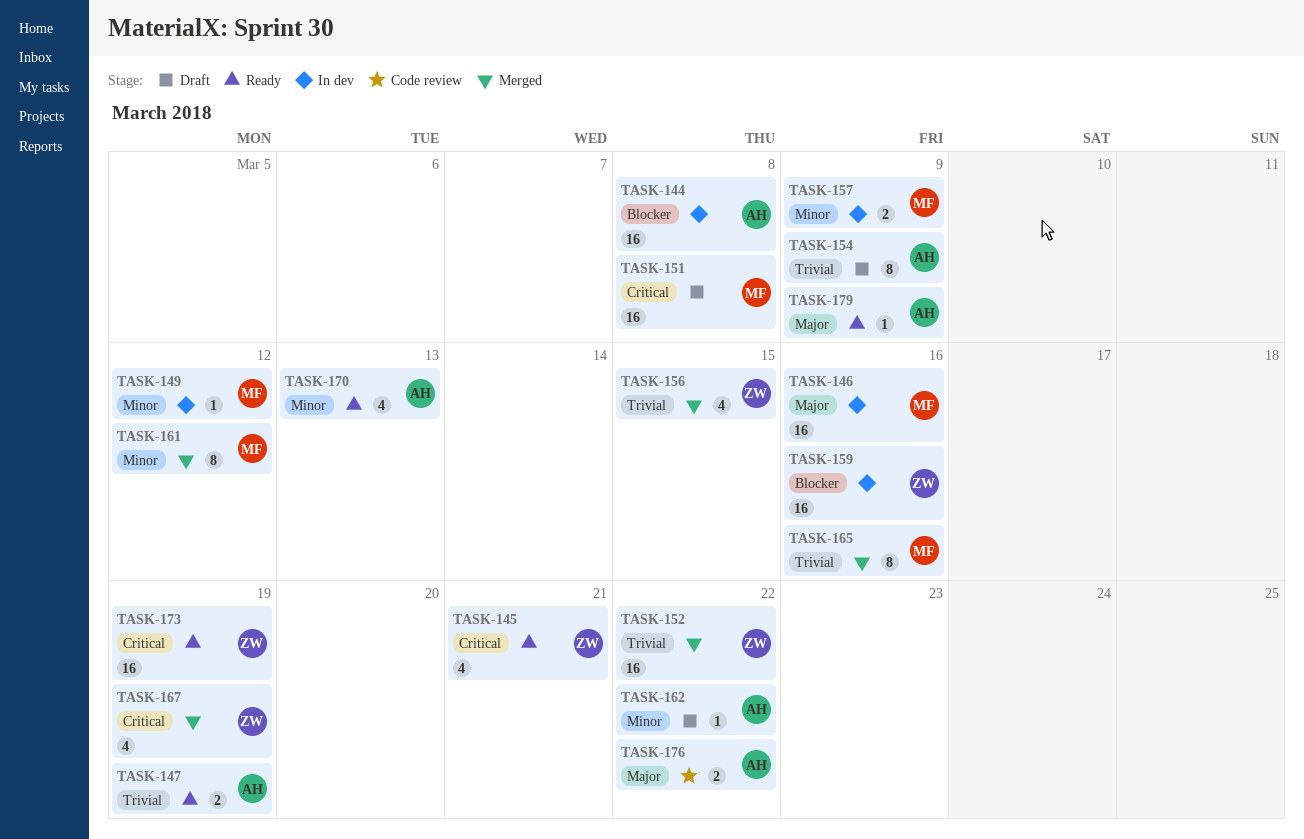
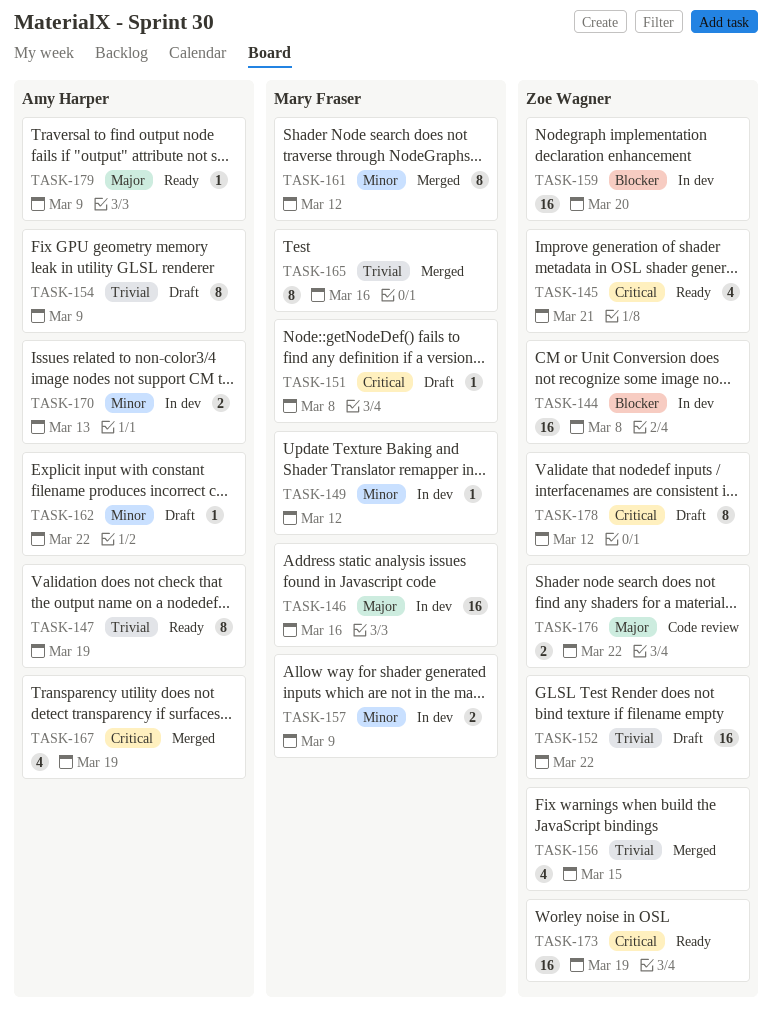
TASK-144, owner: Amy Harper -> Zoe Wagner
TASK-147, estimate: 2 -> 8
TASK-151, estimate: 16 -> 1
TASK-152, status: Merged -> Draft
TASK-159, due: Mar 16 -> Mar 20
TASK-167, owner: Zoe Wagner -> Amy Harper
TASK-170, status: Ready -> In dev
TASK-170, estimate: 4 -> 2
TASK-176, owner: Amy Harper -> Zoe Wagner
TASK-178: none -> present

